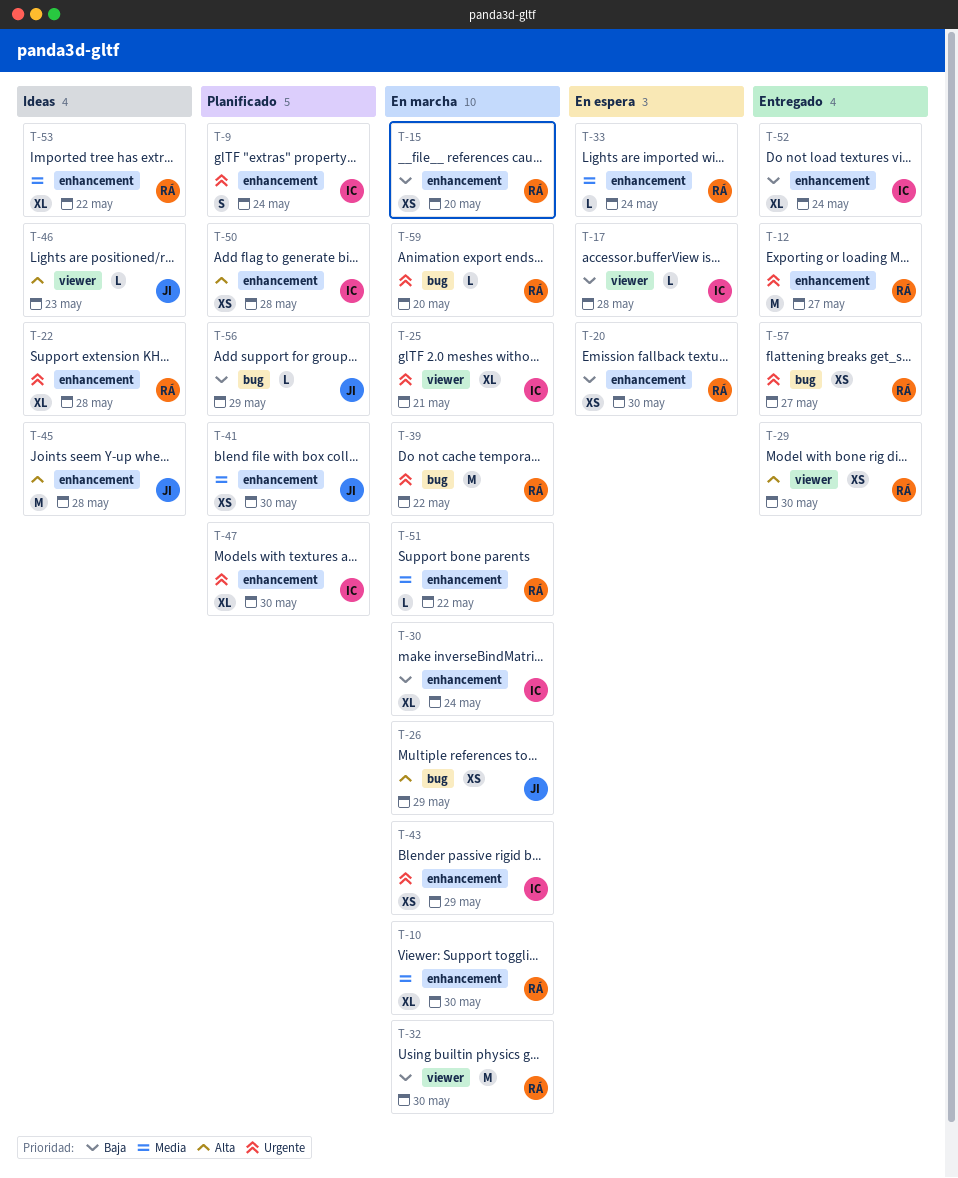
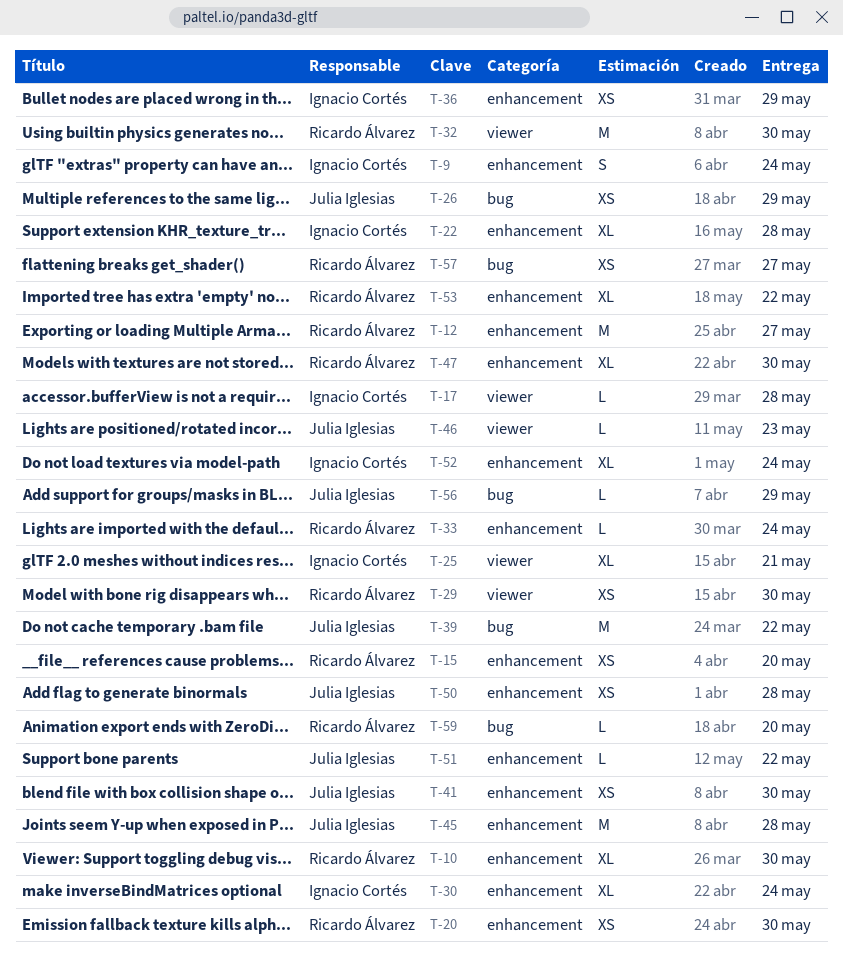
T-22, owner: Ricardo Álvarez -> Ignacio Cortés
T-36: none -> present
T-39, owner: Ricardo Álvarez -> Julia Iglesias
T-43: present -> none
T-47, owner: Ignacio Cortés -> Ricardo Álvarez
T-50, owner: Ignacio Cortés -> Julia Iglesias
T-51, owner: Ricardo Álvarez -> Julia Iglesias

